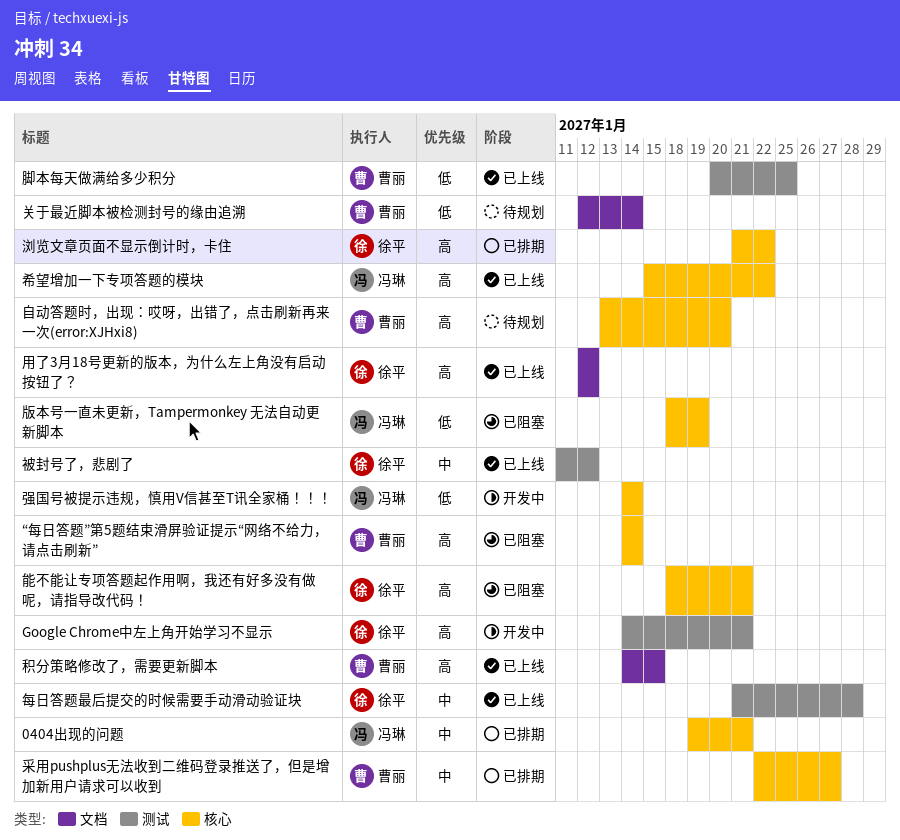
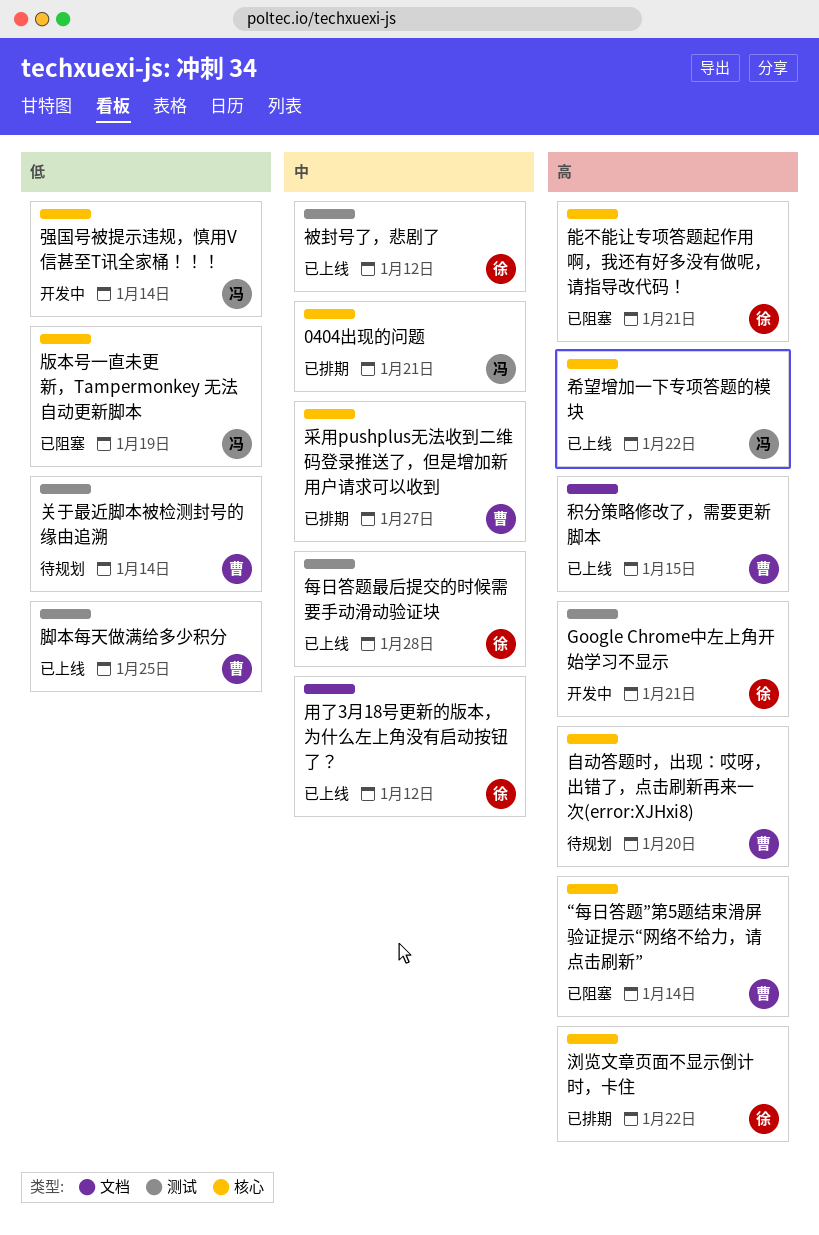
关于最近脚本被检测封号的缘由追溯, label: 文档 -> 测试
用了3月18号更新的版本，为什么左上角没有启动按钮了？, priority: 高 -> 中

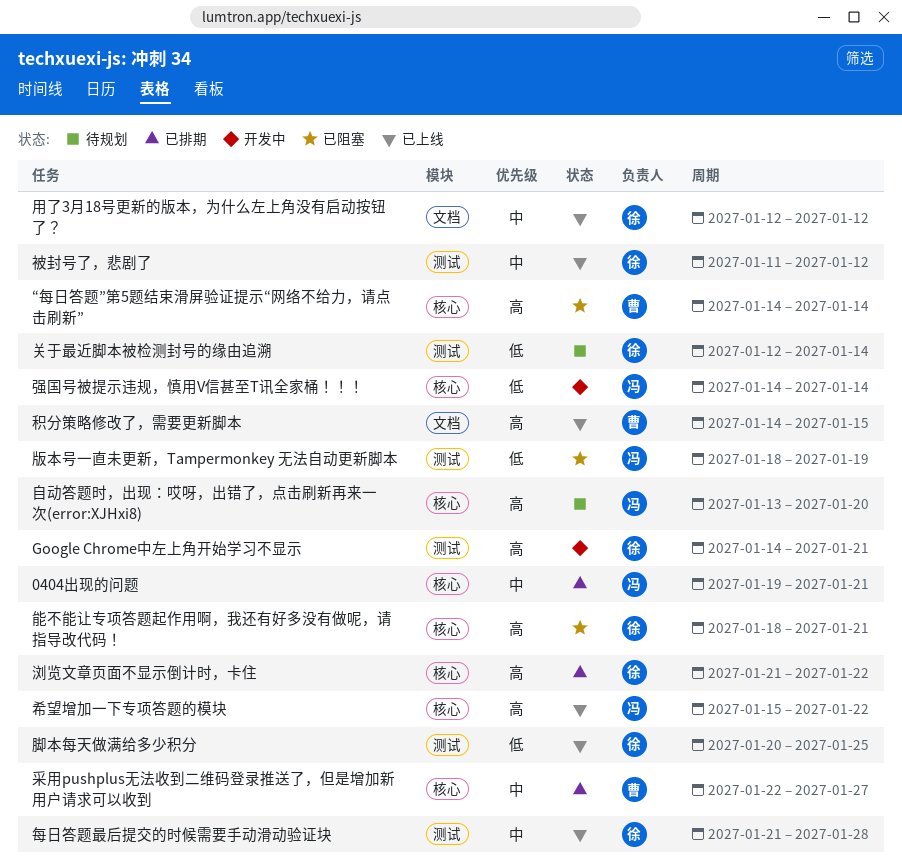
关于最近脚本被检测封号的缘由追溯, owner: 曹 -> 徐
版本号一直未更新，Tampermonkey 无法自动更新脚本, label: 核心 -> 测试
脚本每天做满给多少积分, owner: 曹 -> 徐
自动答题时，出现：哎呀，出错了，点击刷新再来一次(error:XJHxi8), owner: 曹 -> 冯

